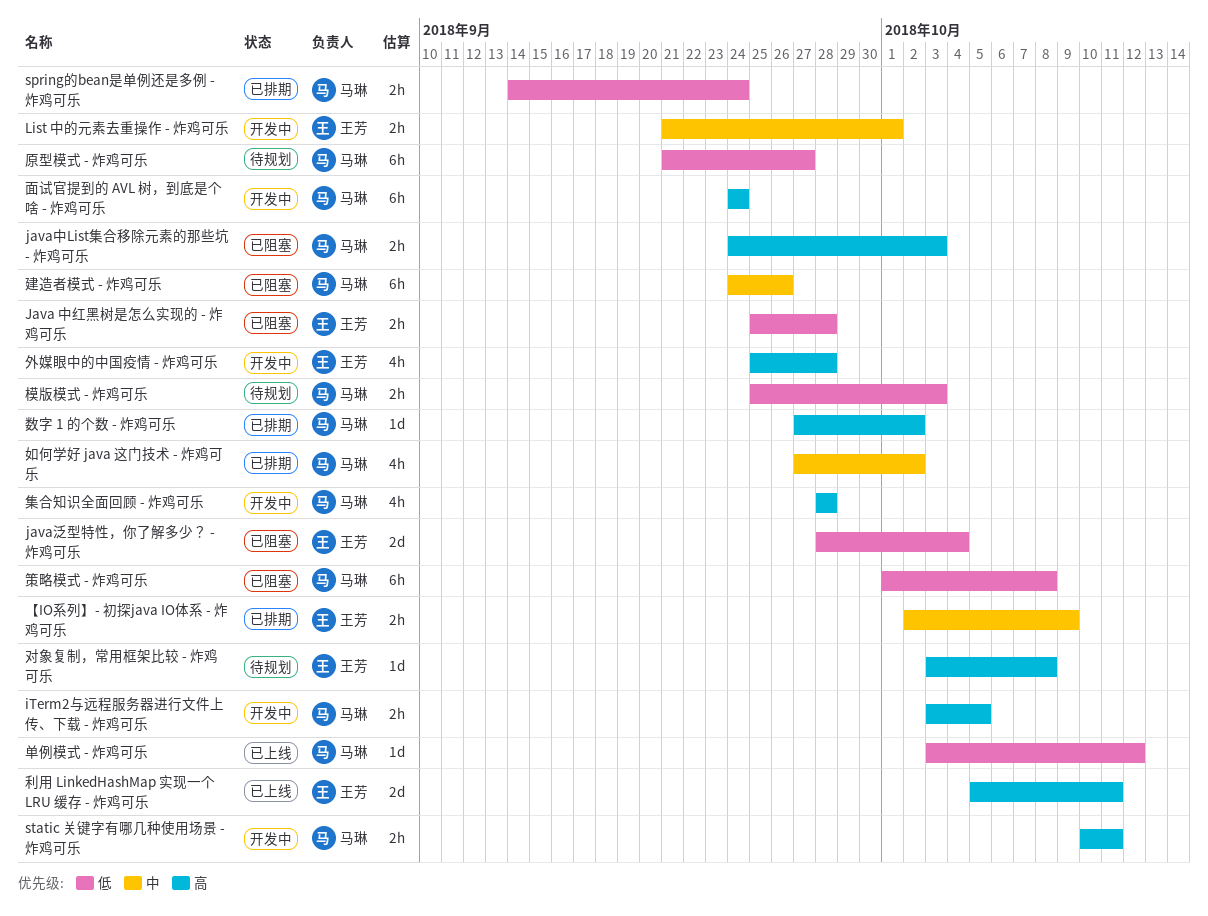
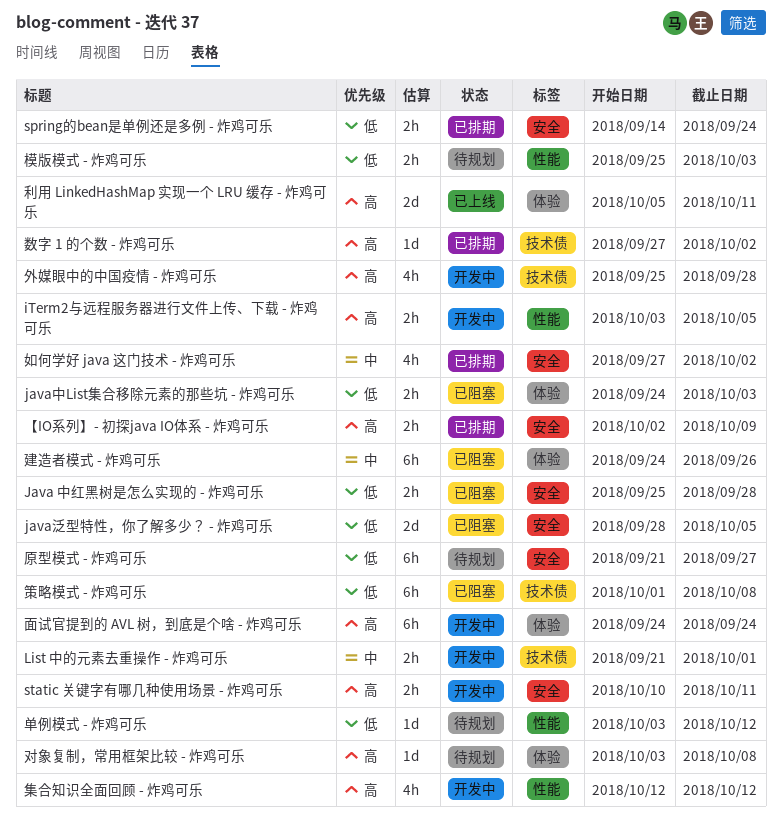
java中List集合移除元素的那些坑 - 炸鸡可乐, priority: 高 -> 低
java泛型特性，你了解多少？ - 炸鸡可乐, due: Oct 4 -> Oct 5
【IO系列】- 初探java IO体系 - 炸鸡可乐, priority: 中 -> 高
单例模式 - 炸鸡可乐, status: 已上线 -> 待规划
集合知识全面回顾 - 炸鸡可乐, start: Sep 28 -> Oct 12
集合知识全面回顾 - 炸鸡可乐, due: Sep 28 -> Oct 12

